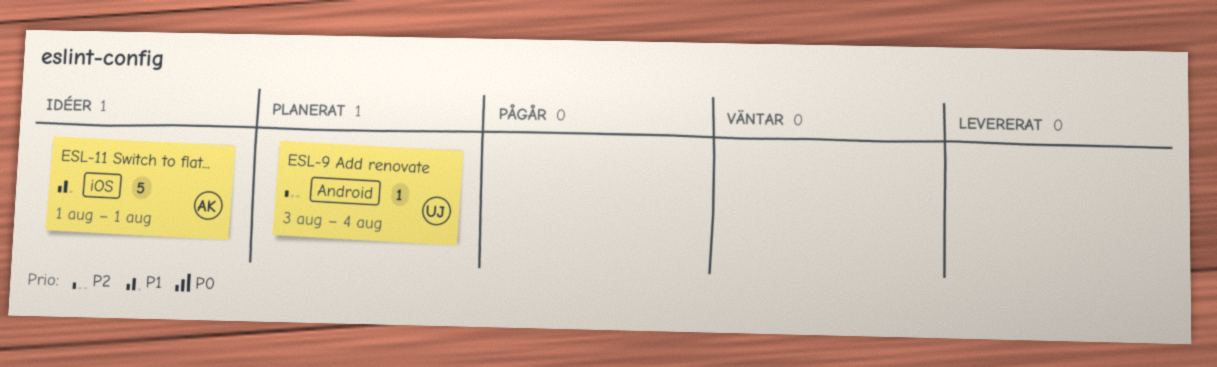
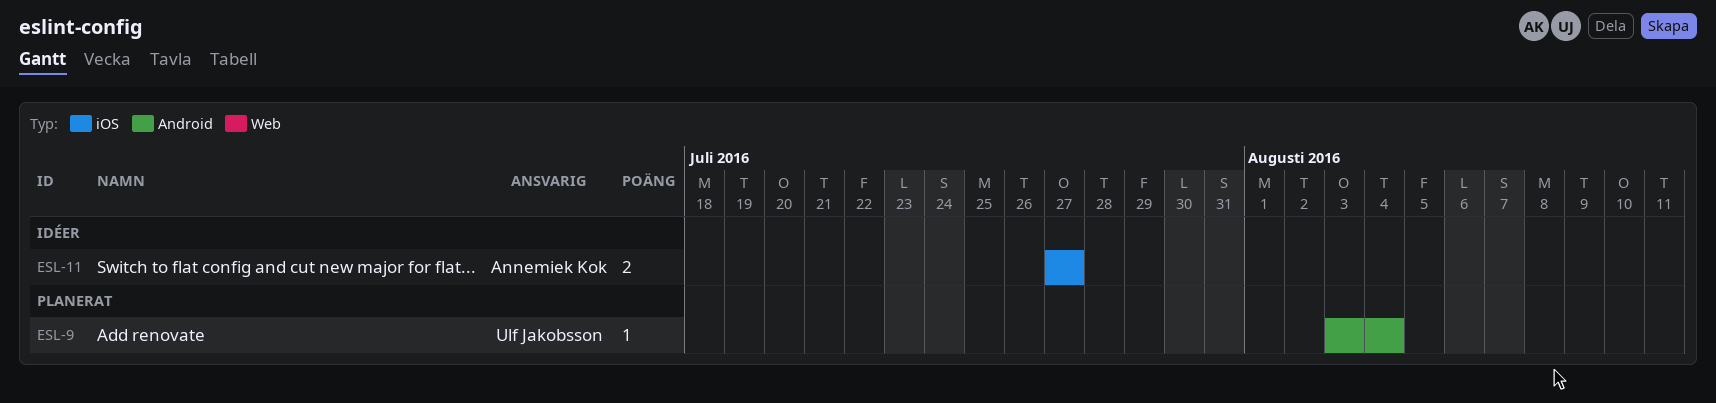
ESL-11, estimate: 5 -> 2
ESL-11, start: Aug 1 -> Jul 27
ESL-11, due: Aug 1 -> Jul 27

